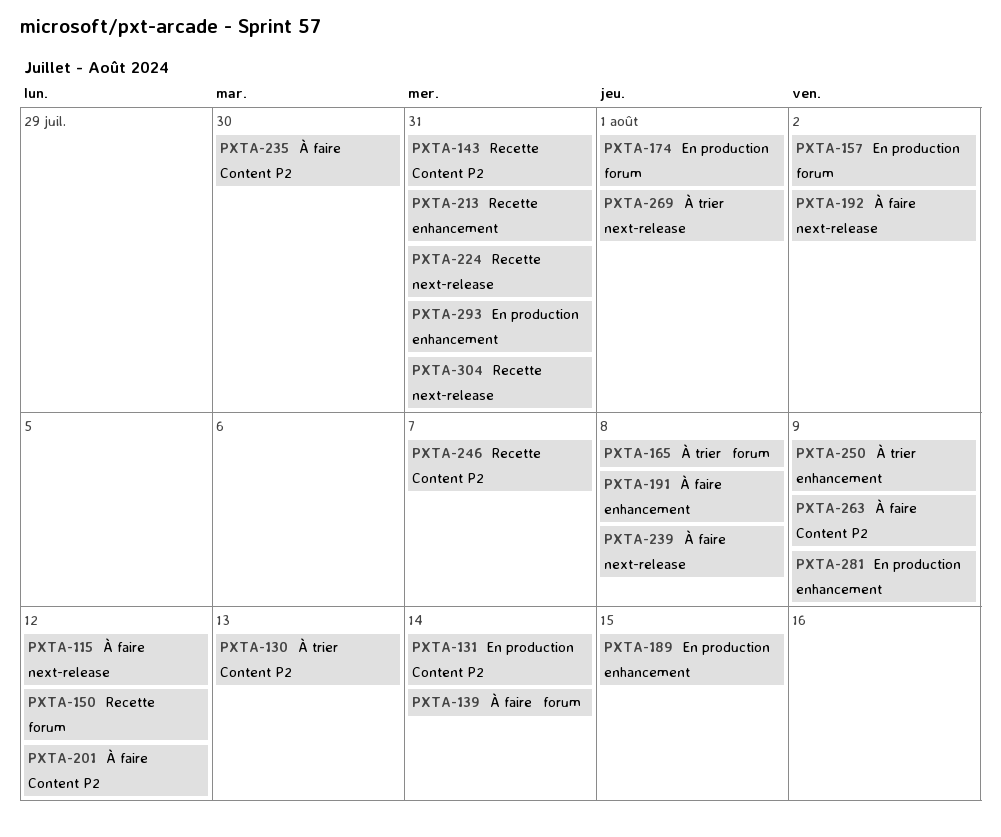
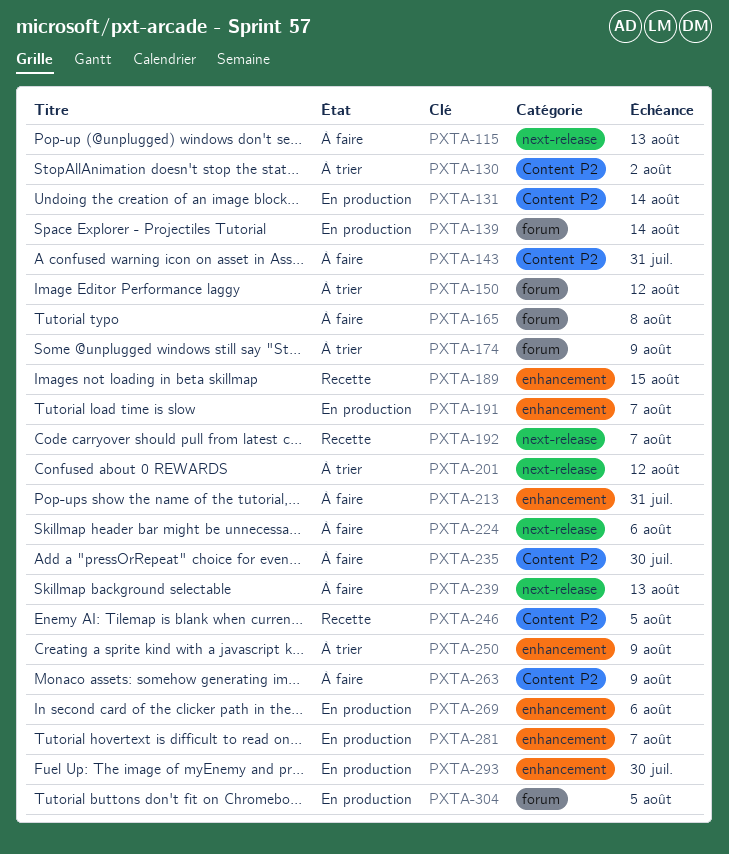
PXTA-115, due: Aug 12 -> Aug 13
PXTA-130, due: Aug 13 -> Aug 2
PXTA-139, status: À faire -> En production
PXTA-143, status: Recette -> À faire
PXTA-150, status: Recette -> À trier
PXTA-157: present -> none
PXTA-165, status: À trier -> À faire
PXTA-174, status: En production -> À trier
PXTA-174, due: Aug 1 -> Aug 9
PXTA-189, status: En production -> Recette
PXTA-191, status: À faire -> En production
PXTA-191, due: Aug 8 -> Aug 7
PXTA-192, status: À faire -> Recette
PXTA-192, due: Aug 2 -> Aug 7
PXTA-201, status: À faire -> À trier
PXTA-201, label: Content P2 -> next-release
PXTA-213, status: Recette -> À faire
PXTA-224, status: Recette -> À faire
PXTA-224, due: Jul 31 -> Aug 6
PXTA-239, due: Aug 8 -> Aug 13
PXTA-246, due: Aug 7 -> Aug 5
PXTA-269, status: À trier -> En production
PXTA-269, label: next-release -> enhancement
PXTA-269, due: Aug 1 -> Aug 6
PXTA-281, due: Aug 9 -> Aug 7
PXTA-293, due: Jul 31 -> Jul 30
PXTA-304, status: Recette -> En production
PXTA-304, label: next-release -> forum
PXTA-304, due: Jul 31 -> Aug 5

